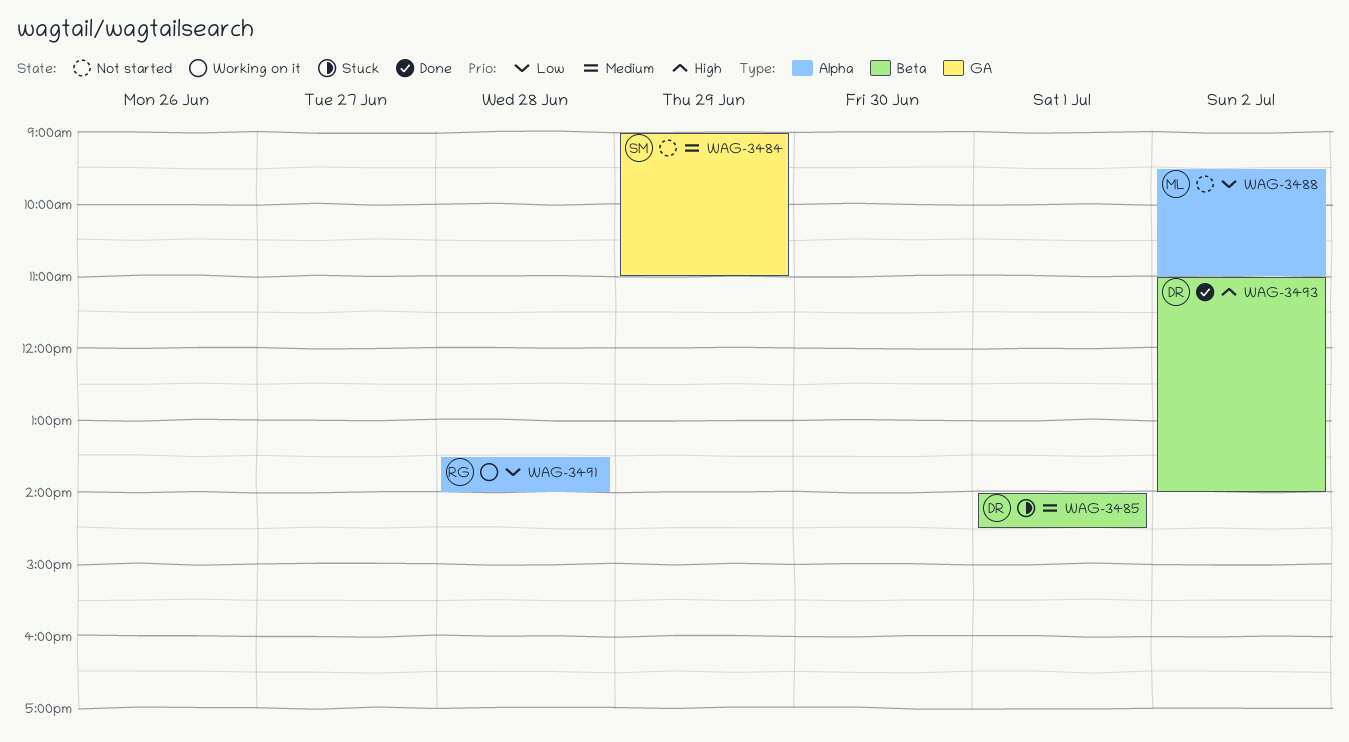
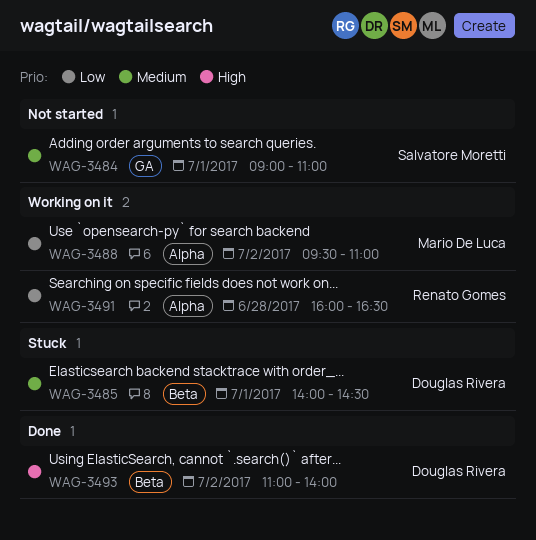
WAG-3484, day: Jun 29 -> Jul 1
WAG-3488, status: Not started -> Working on it
WAG-3491, begins: 13:30 -> 16:00
WAG-3491, ends: 14:00 -> 16:30

